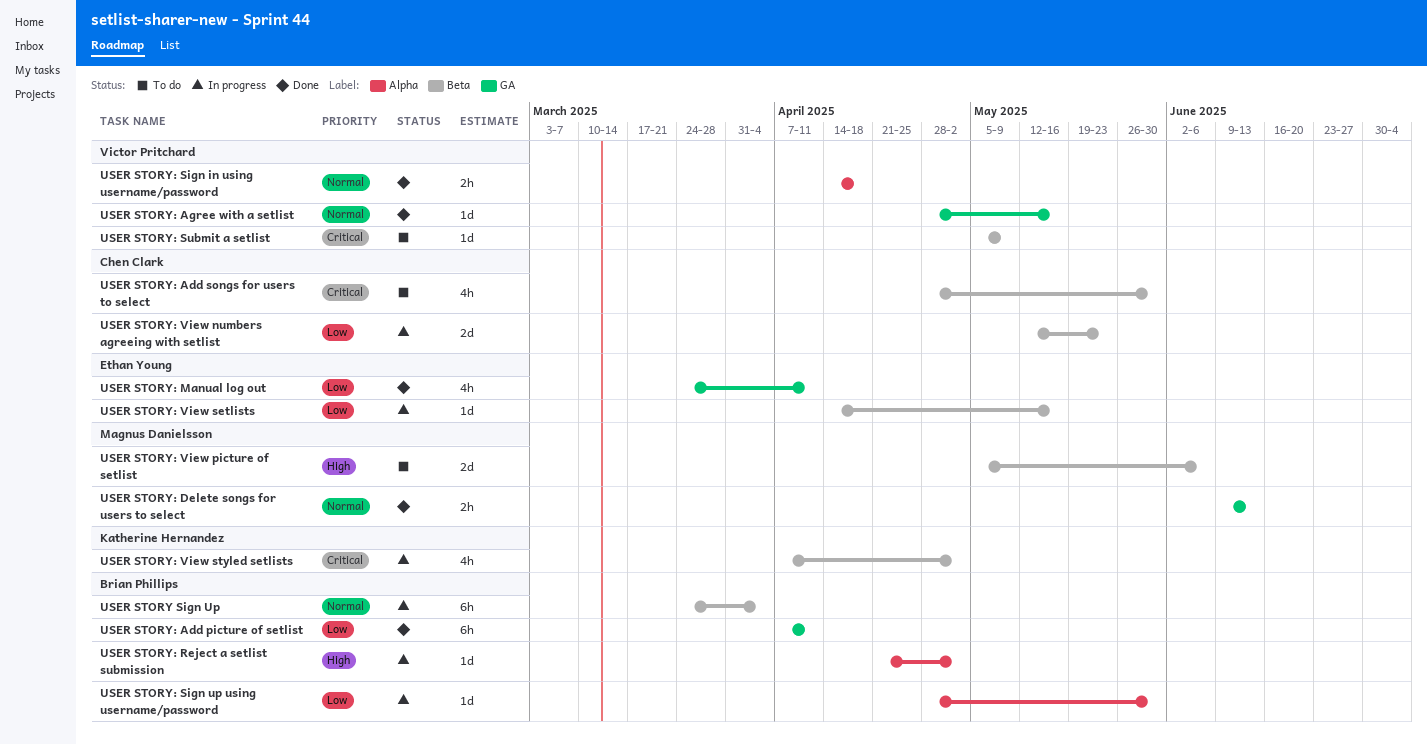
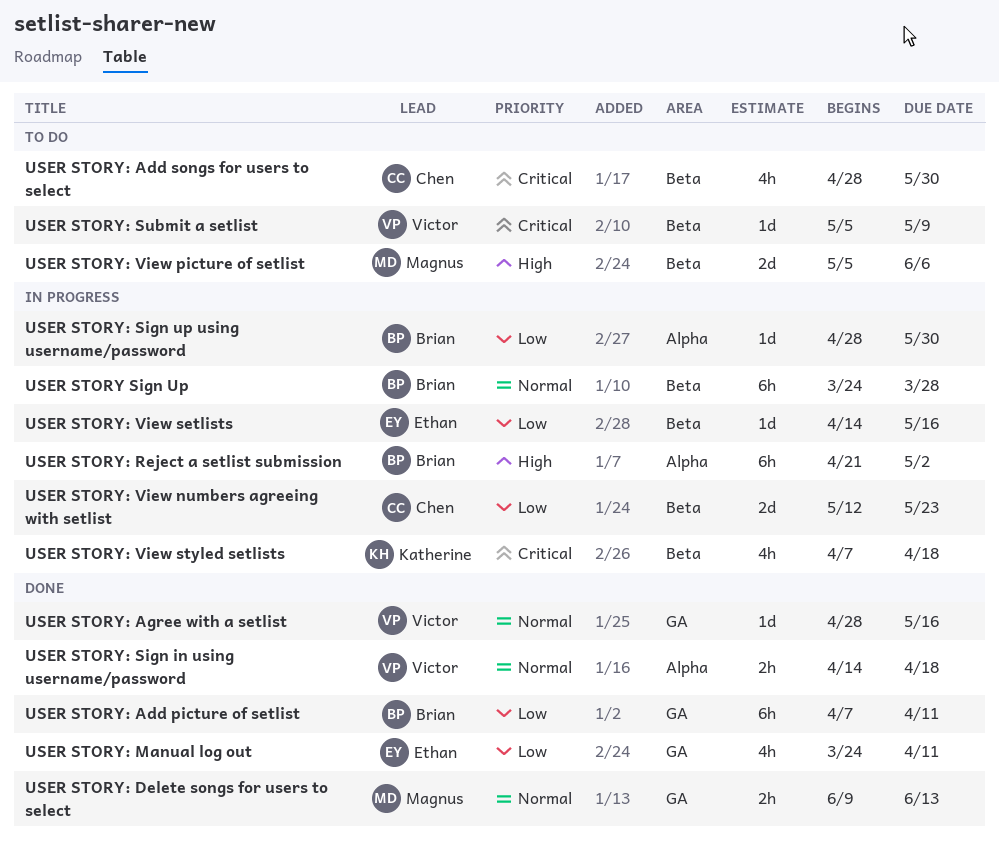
USER STORY Sign Up, due: Apr 4 -> Mar 28
USER STORY: Reject a setlist submission, estimate: 1d -> 6h
USER STORY: View styled setlists, due: May 2 -> Apr 18

